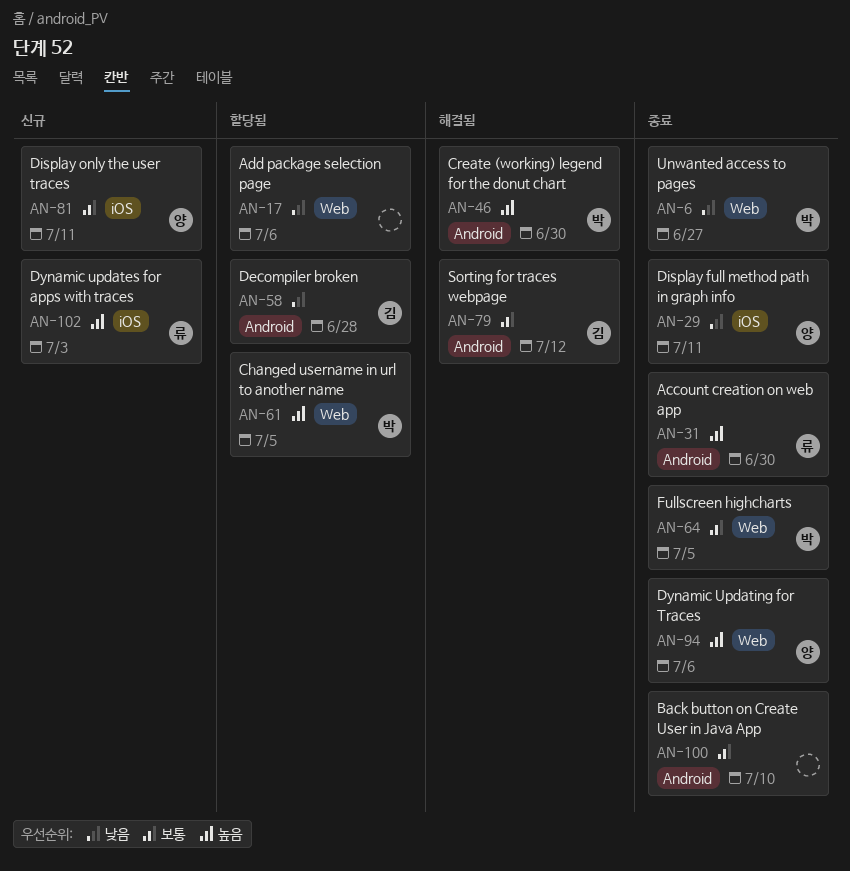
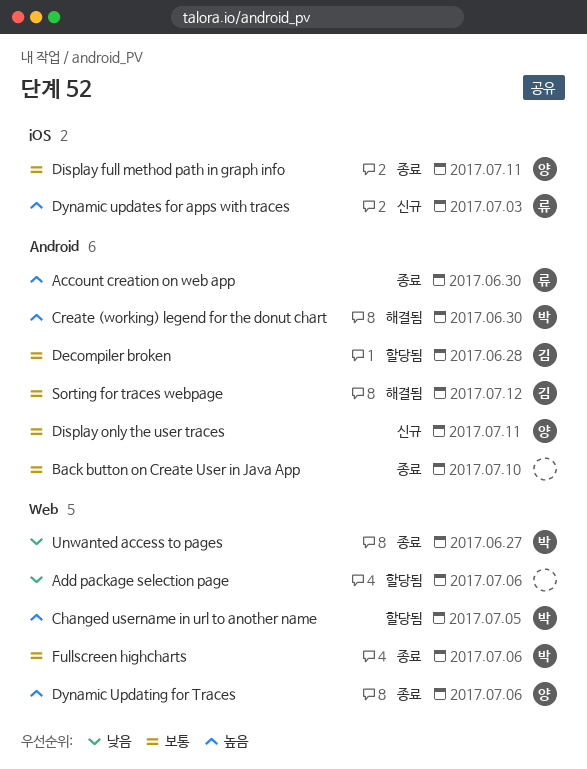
Decompiler broken, priority: 낮음 -> 보통
Display full method path in graph info, priority: 낮음 -> 보통
Display only the user traces, label: iOS -> Android
Fullscreen highcharts, due: Jul 5 -> Jul 6

